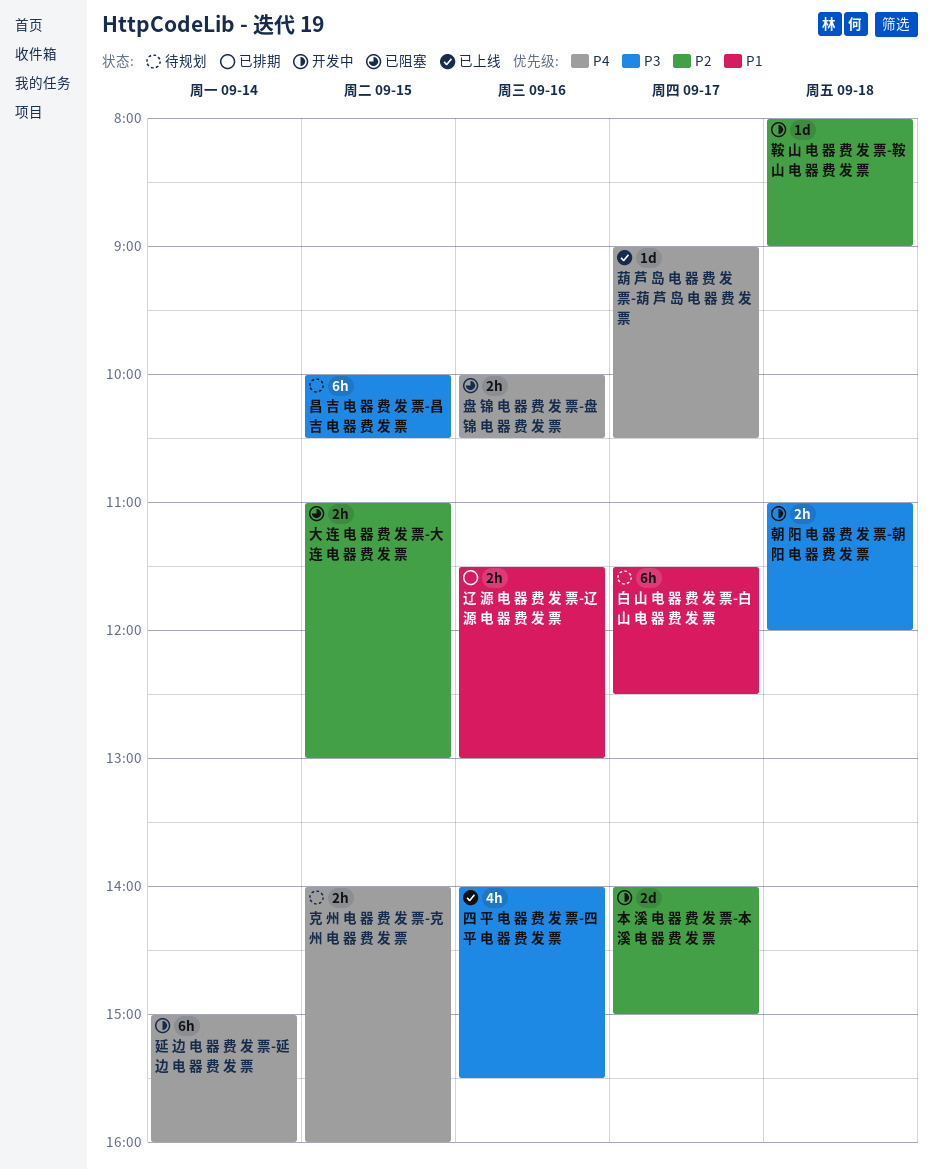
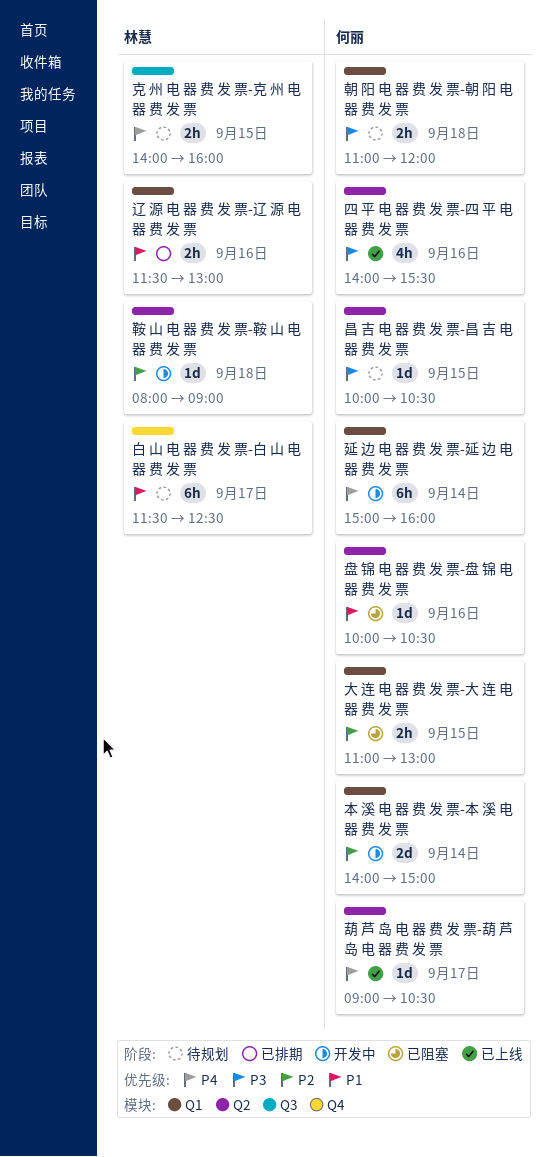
昌 吉 电 器 费 发 票-昌 吉 电 器 费 发 票, estimate: 6h -> 1d
朝 阳 电 器 费 发 票-朝 阳 电 器 费 发 票, status: 开发中 -> 待规划
本 溪 电 器 费 发 票-本 溪 电 器 费 发 票, day: Sep 17 -> Sep 14
盘 锦 电 器 费 发 票-盘 锦 电 器 费 发 票, priority: P4 -> P1
盘 锦 电 器 费 发 票-盘 锦 电 器 费 发 票, estimate: 2h -> 1d

